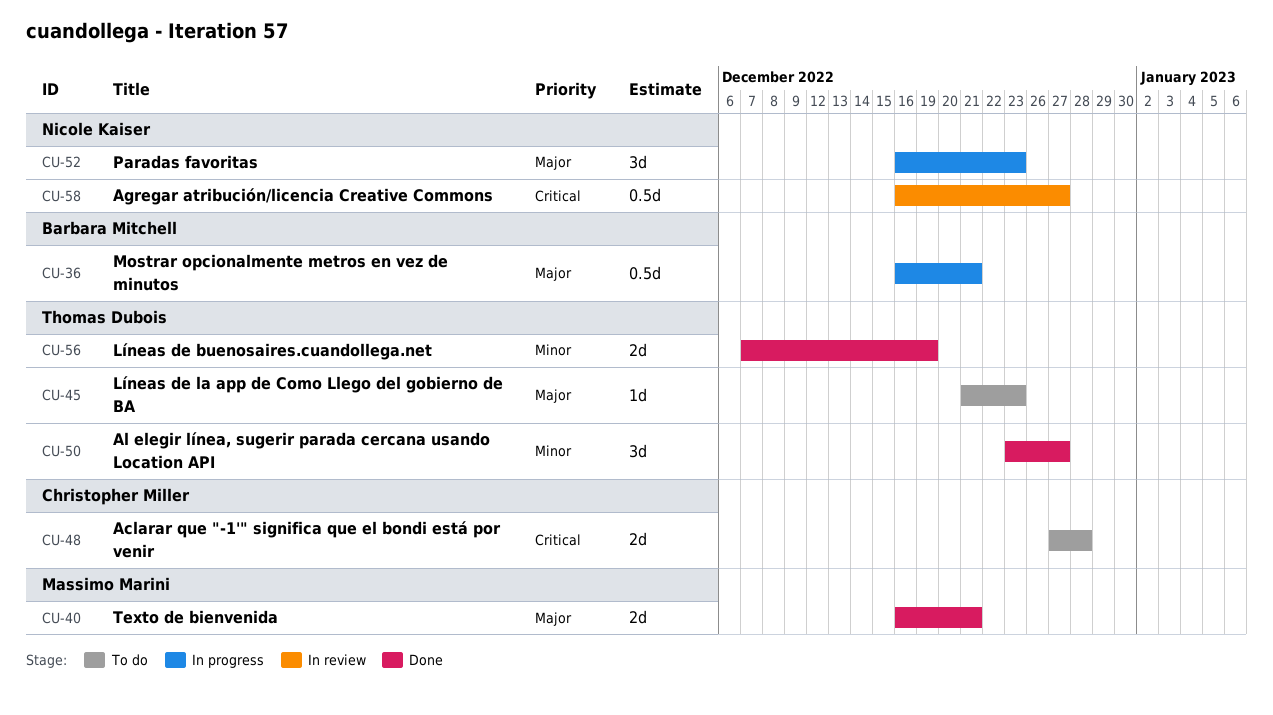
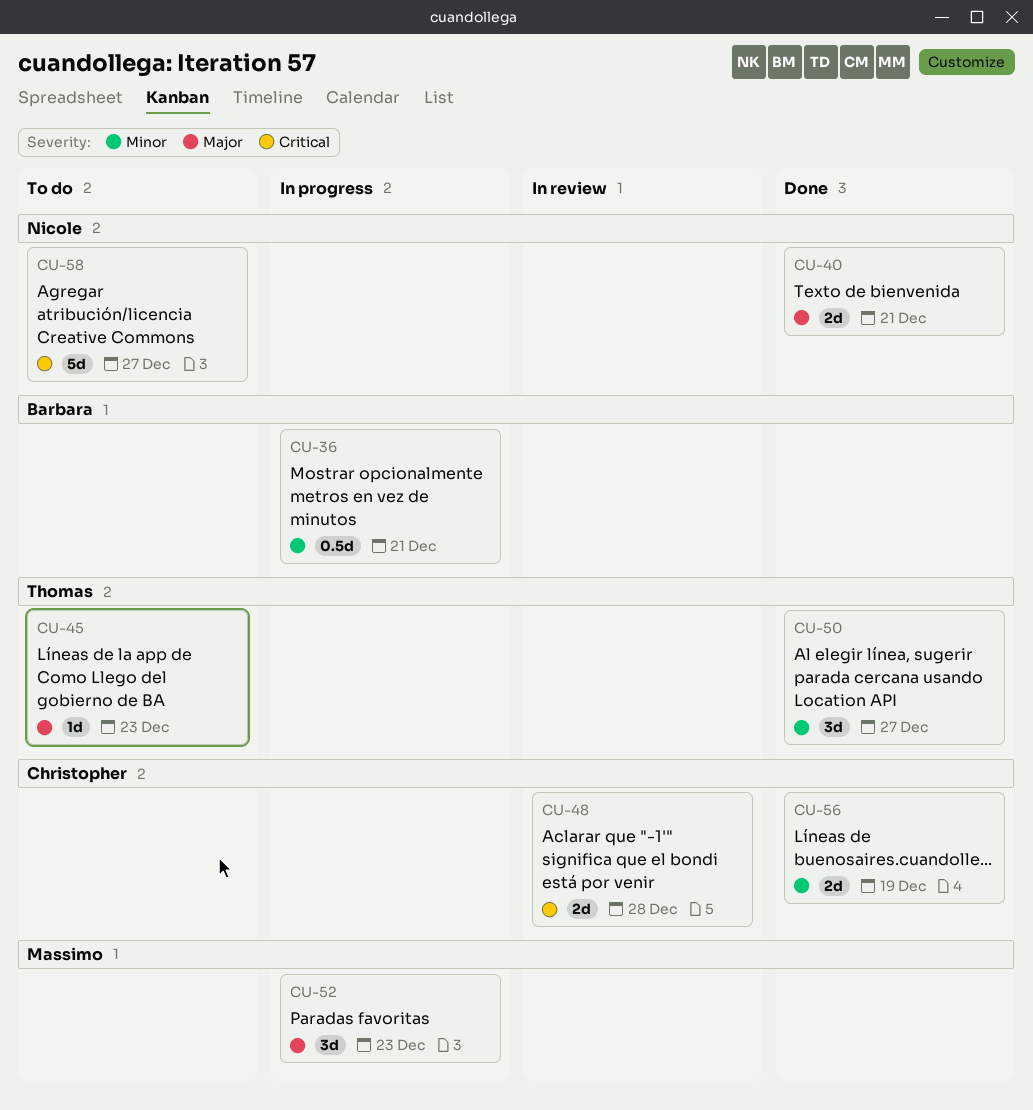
CU-36, priority: Major -> Minor
CU-40, owner: Massimo Marini -> Nicole Kaiser
CU-48, status: To do -> In review
CU-52, owner: Nicole Kaiser -> Massimo Marini
CU-56, owner: Thomas Dubois -> Christopher Miller
CU-58, status: In review -> To do
CU-58, estimate: 0.5d -> 5d

